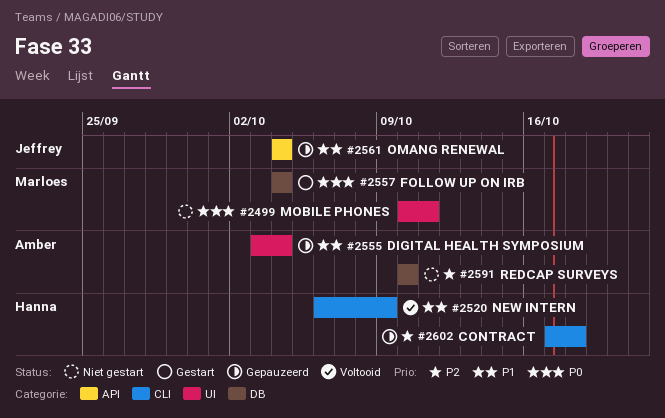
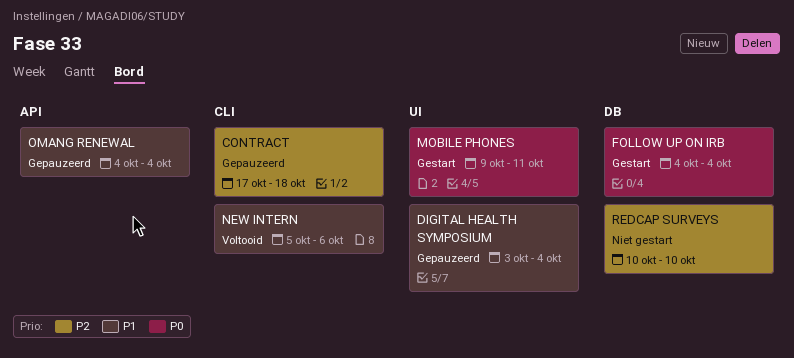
MOBILE PHONES, status: Niet gestart -> Gestart
MOBILE PHONES, start: Oct 10 -> Oct 9
NEW INTERN, start: Oct 6 -> Oct 5
NEW INTERN, due: Oct 9 -> Oct 6

